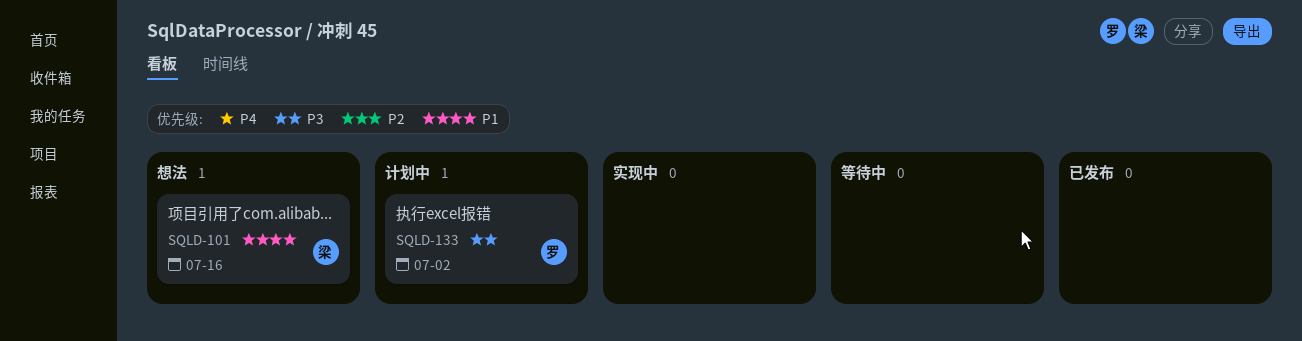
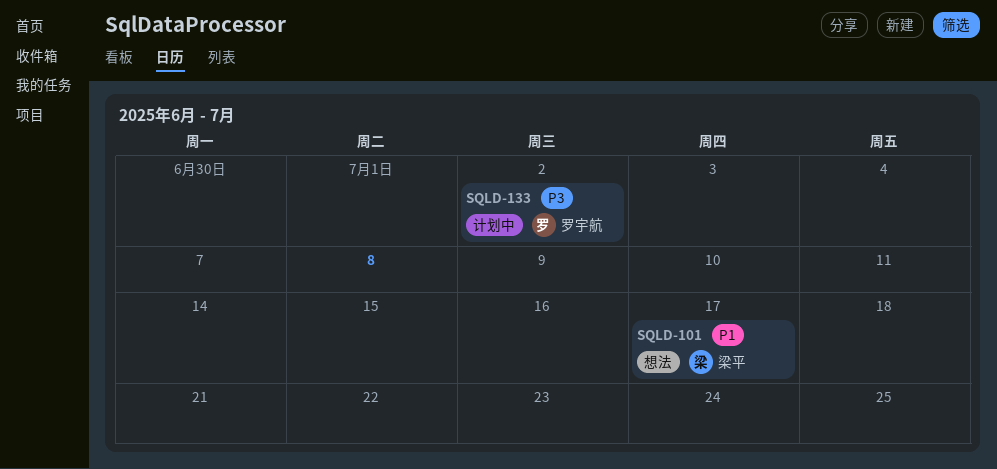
SQLD-101, due: Jul 16 -> Jul 17

